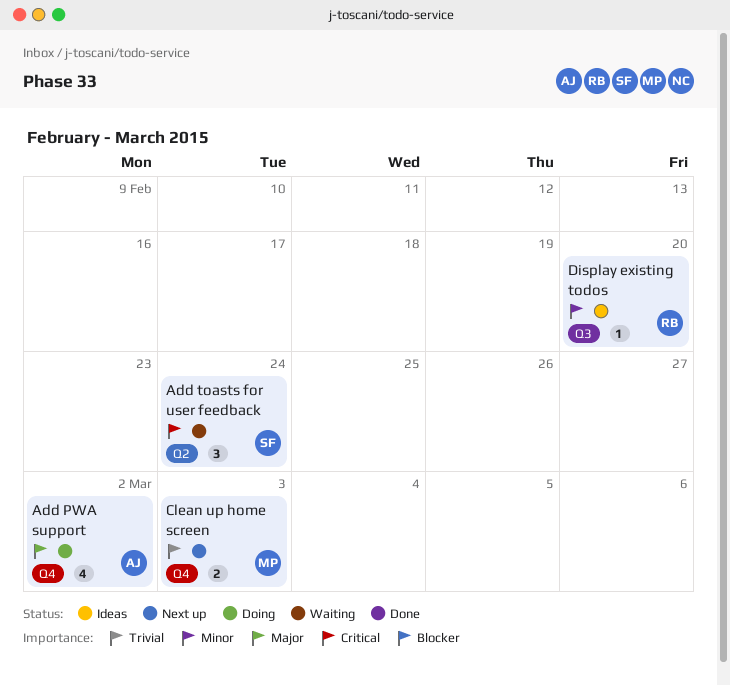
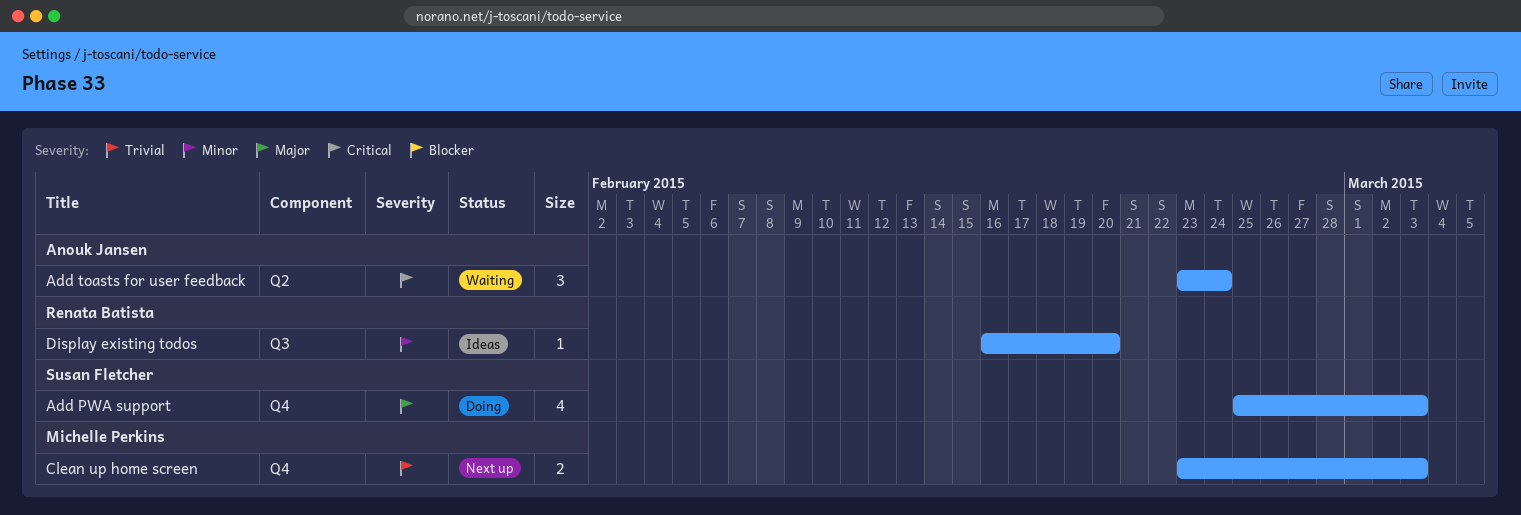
Add PWA support, owner: Anouk Jansen -> Susan Fletcher
Add PWA support, due: Mar 2 -> Mar 3
Add toasts for user feedback, owner: Susan Fletcher -> Anouk Jansen

